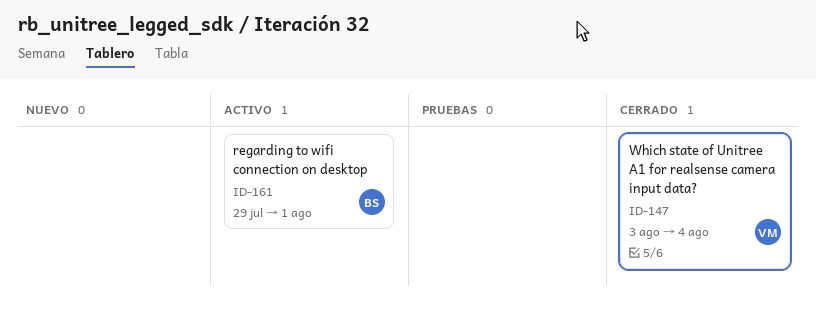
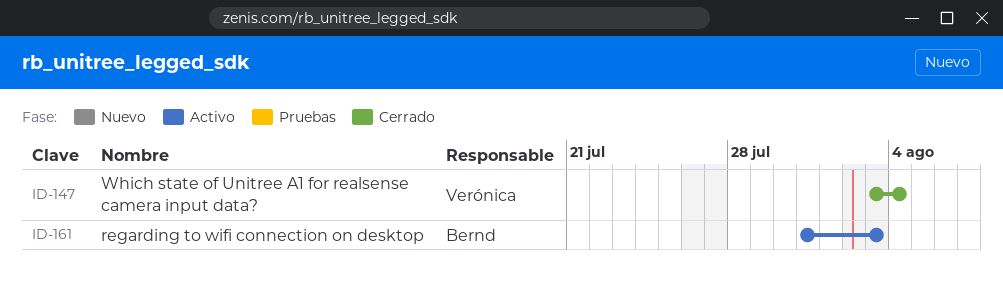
ID-161, start: Jul 29 -> Jul 31
ID-161, due: Aug 1 -> Aug 3

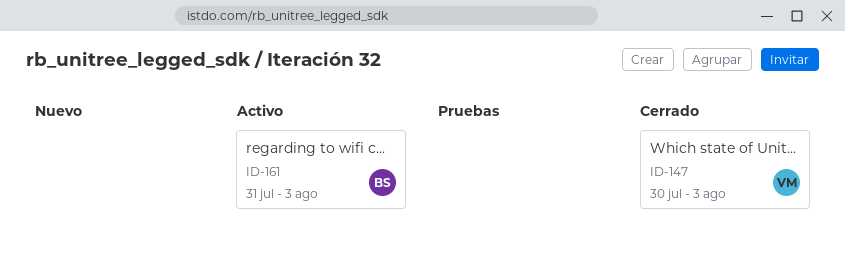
ID-147, start: Aug 3 -> Jul 30
ID-147, due: Aug 4 -> Aug 3

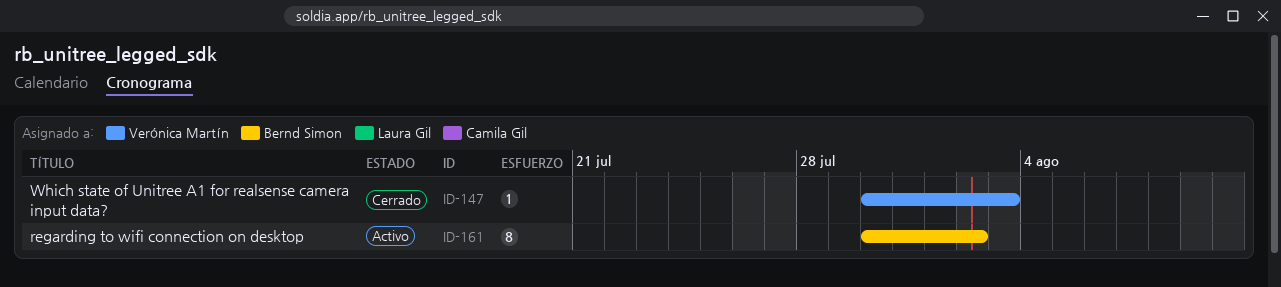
ID-161, start: Jul 31 -> Jul 30
ID-161, due: Aug 3 -> Aug 2

